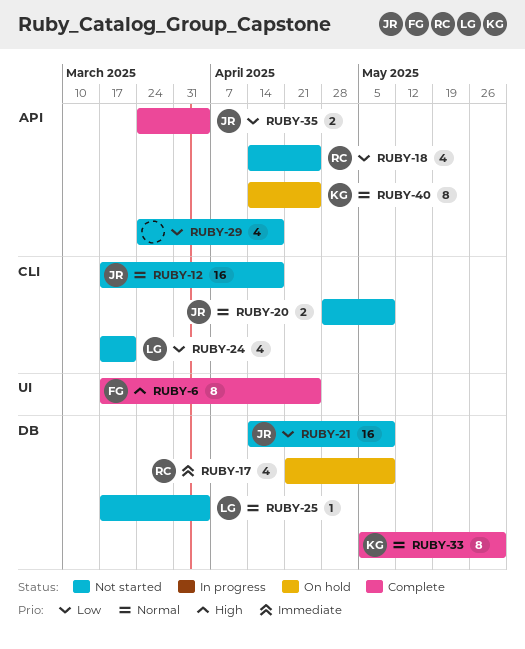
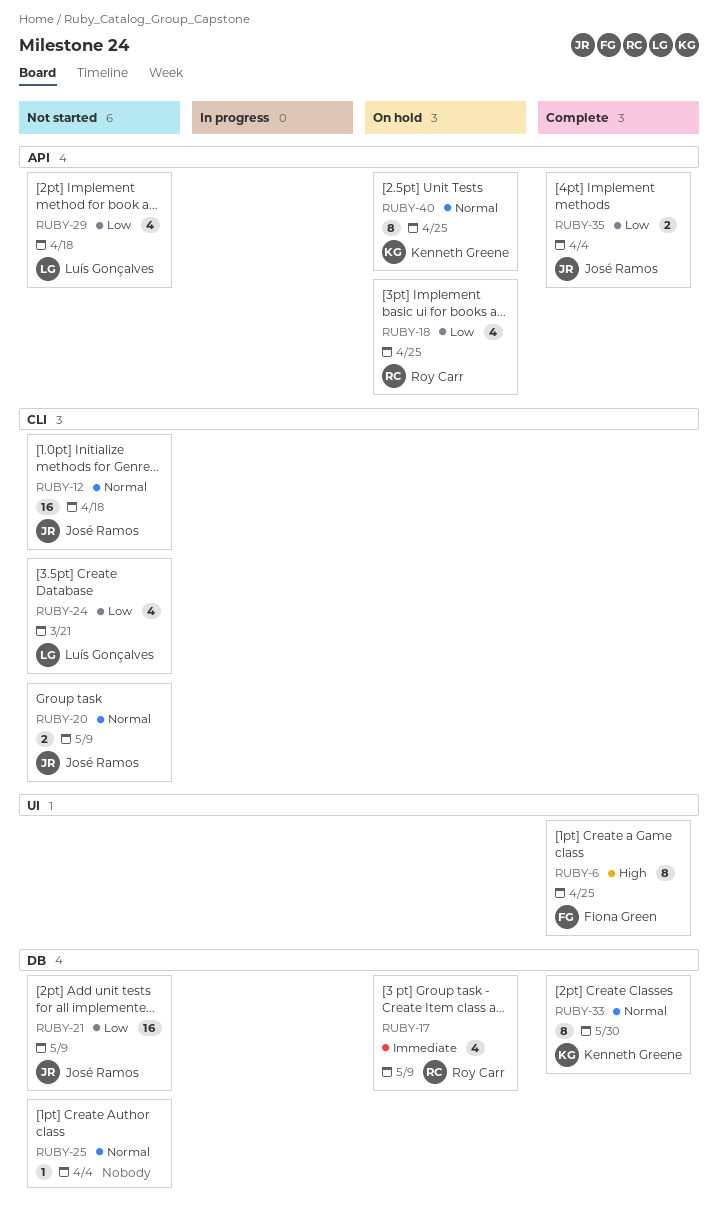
RUBY-18, status: Not started -> On hold
RUBY-25, owner: Luís Gonçalves -> none
RUBY-29, owner: none -> Luís Gonçalves

